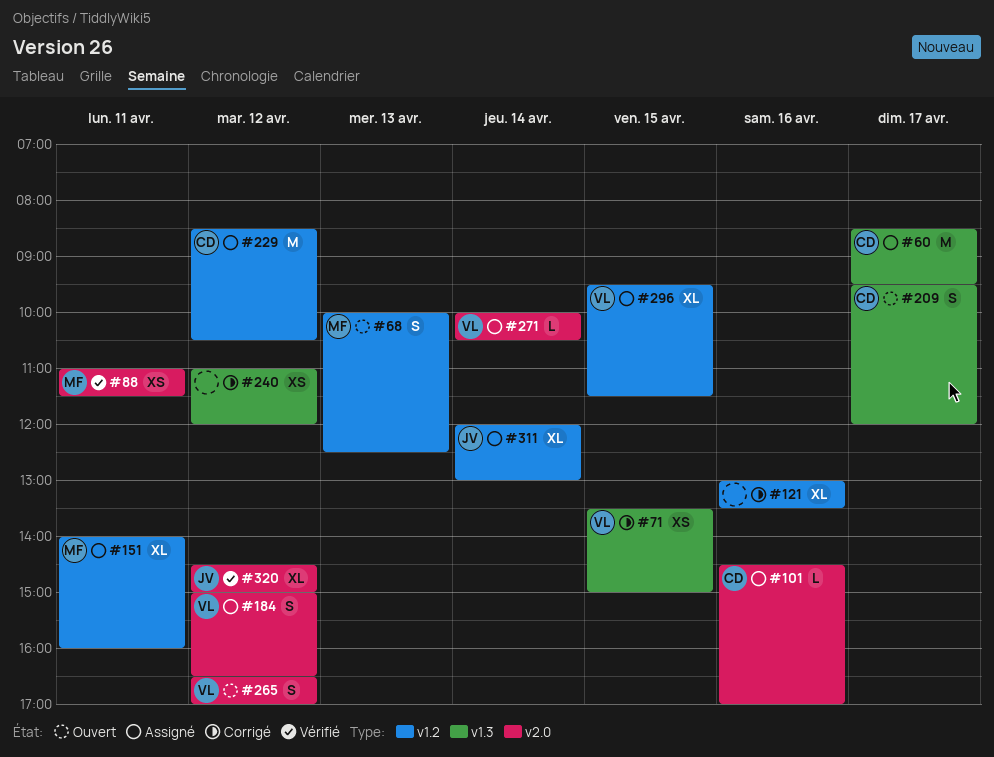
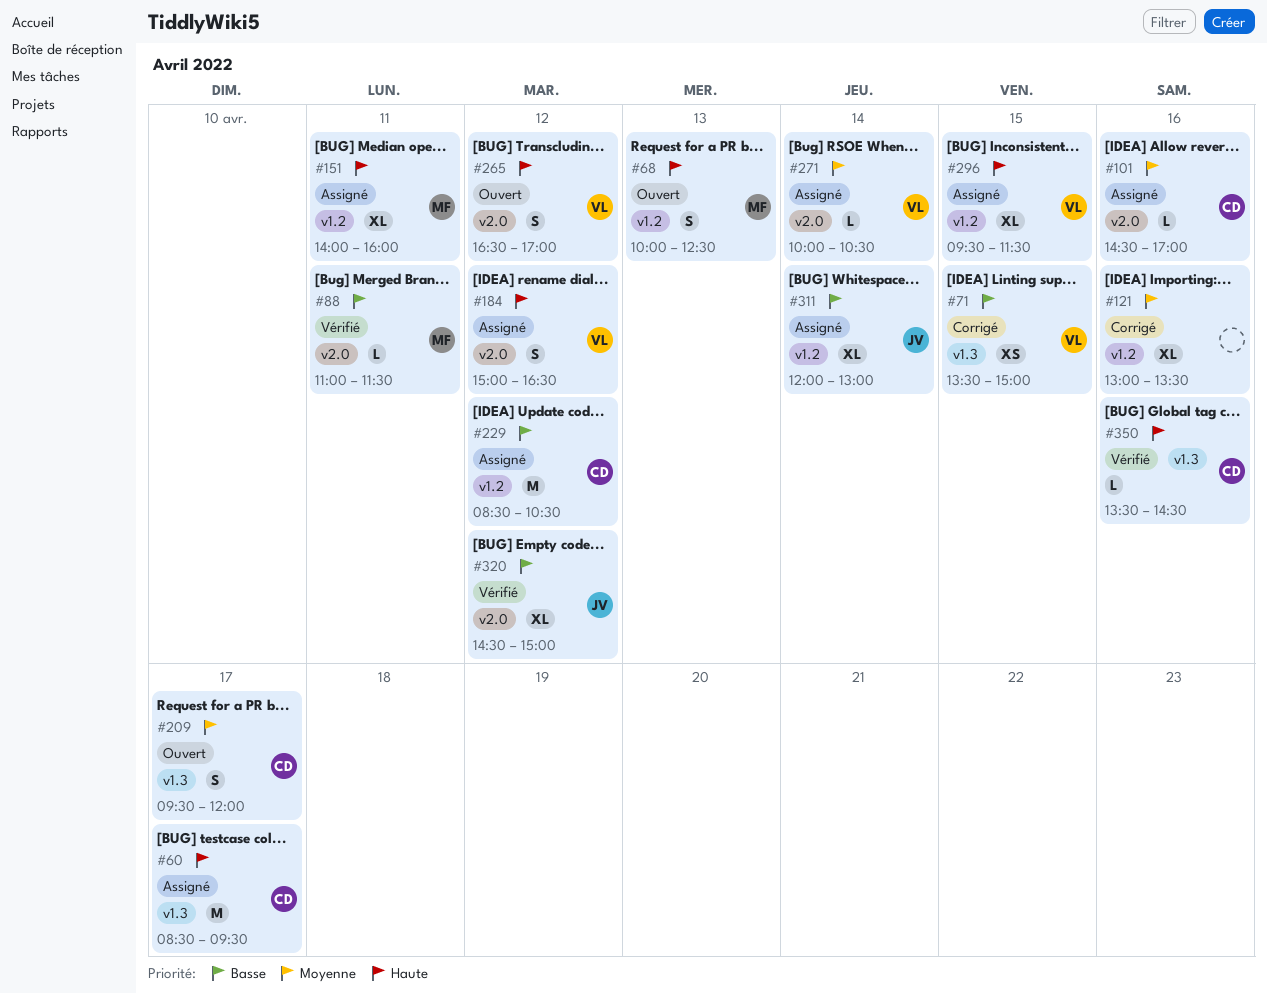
#88, estimate: XS -> L
#240: present -> none
#350: none -> present

